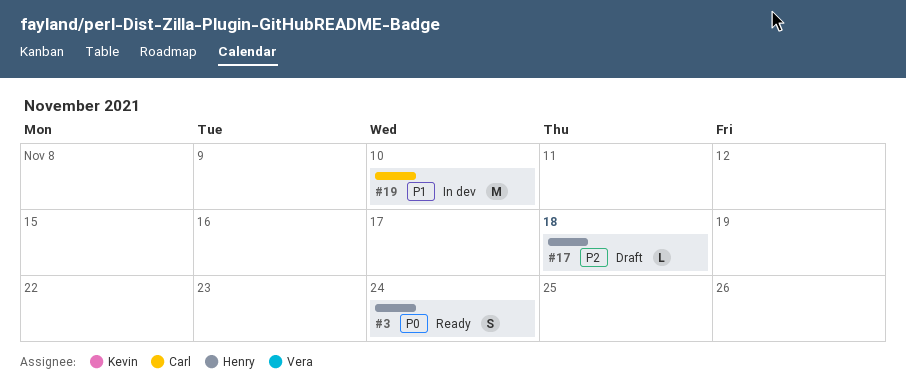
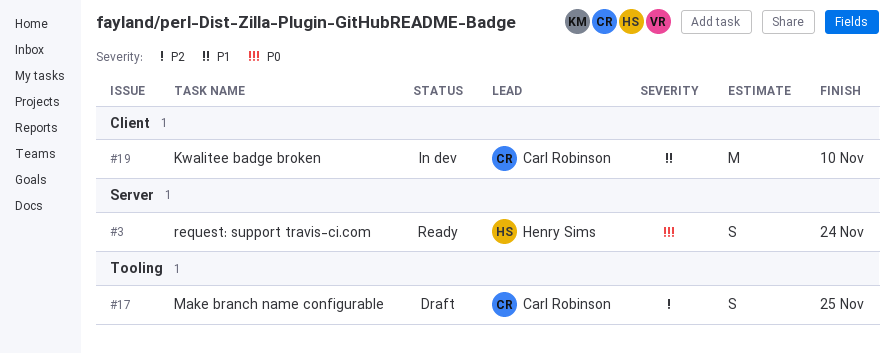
#17, owner: Henry Sims -> Carl Robinson
#17, estimate: L -> S
#17, due: Nov 18 -> Nov 25

